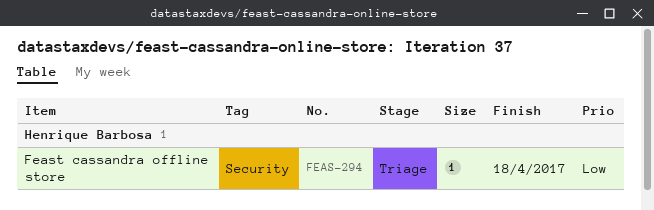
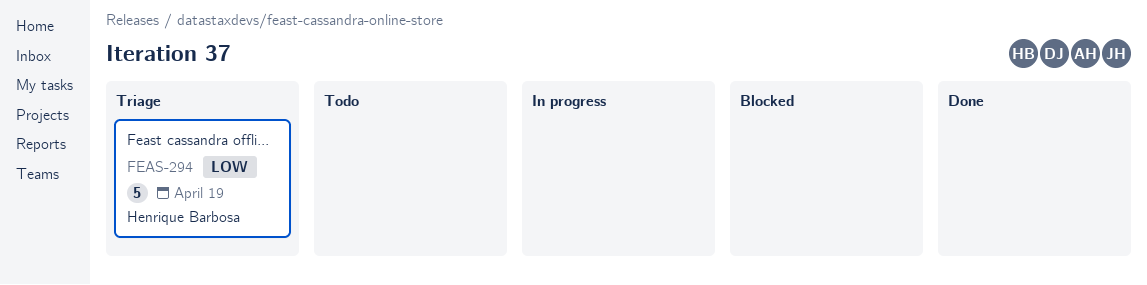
FEAS-294, estimate: 1 -> 5
FEAS-294, due: Apr 18 -> Apr 19

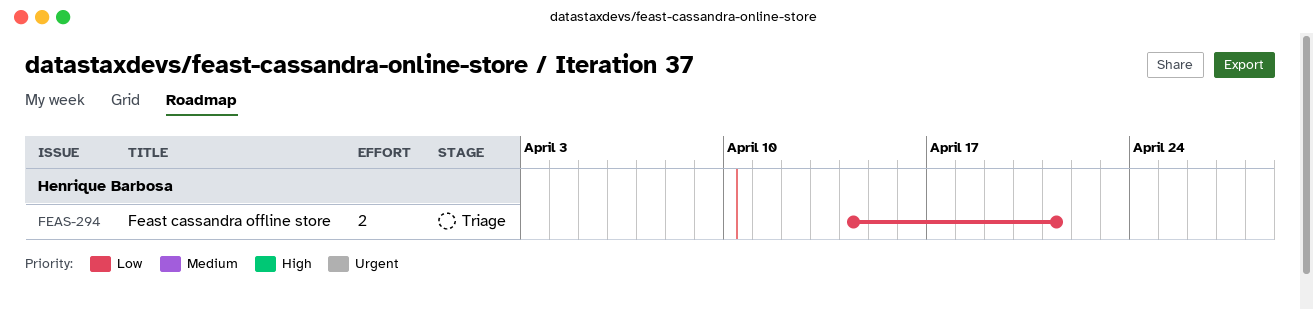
FEAS-294, estimate: 5 -> 2
FEAS-294, due: Apr 19 -> Apr 21

